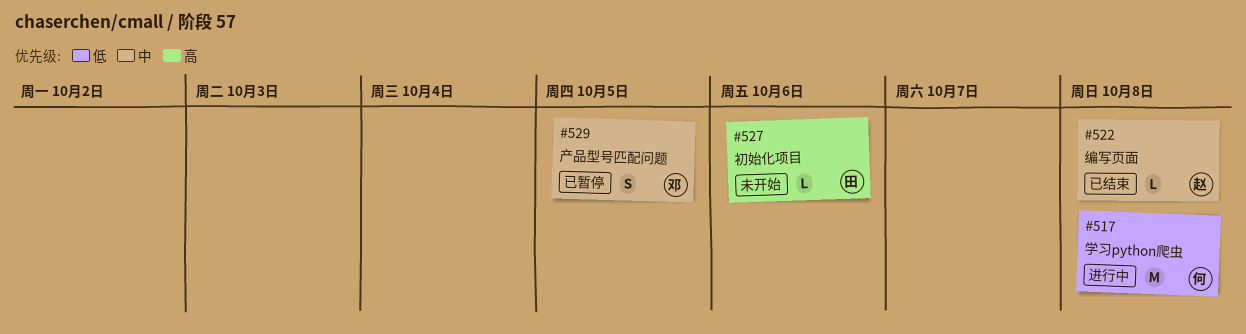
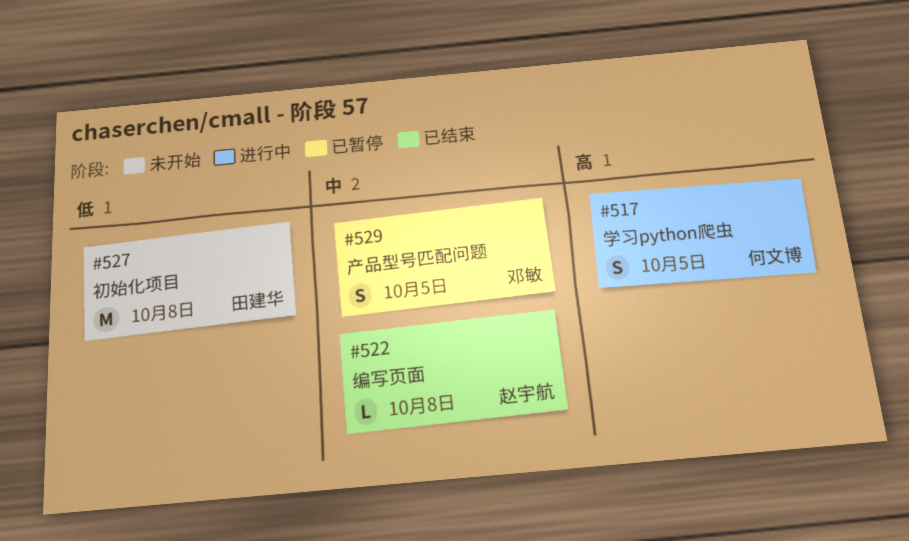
#517, priority: 低 -> 高
#517, estimate: M -> S
#517, due: Oct 8 -> Oct 5
#527, priority: 高 -> 低
#527, estimate: L -> M
#527, due: Oct 6 -> Oct 8

